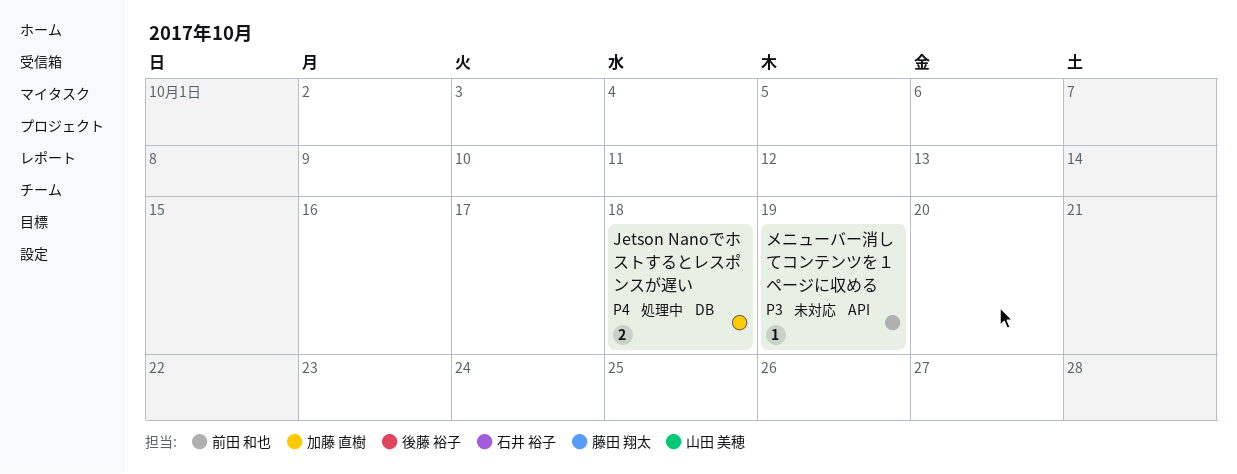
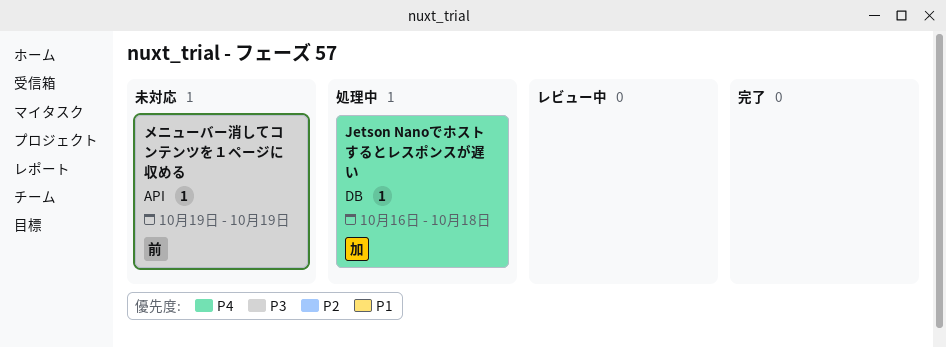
Jetson Nanoでホストするとレスポンスが遅い, estimate: 2 -> 1

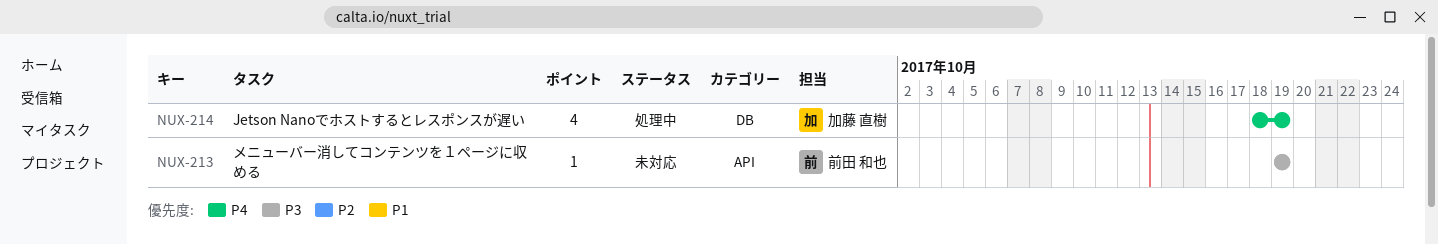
Jetson Nanoでホストするとレスポンスが遅い, estimate: 1 -> 4
Jetson Nanoでホストするとレスポンスが遅い, start: Oct 16 -> Oct 18
Jetson Nanoでホストするとレスポンスが遅い, due: Oct 18 -> Oct 19

